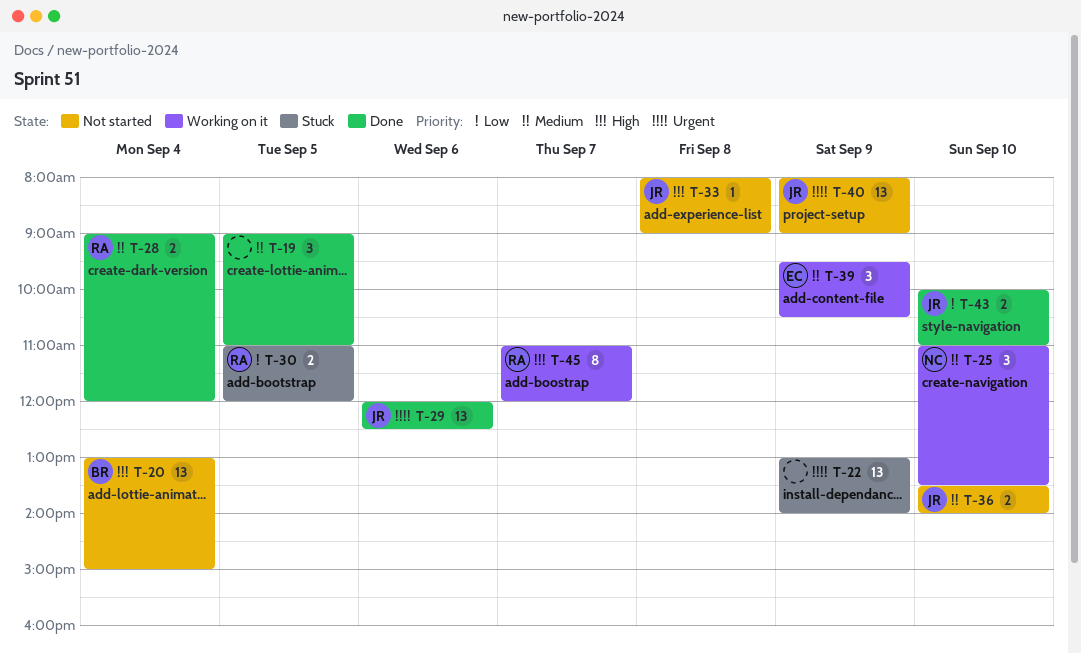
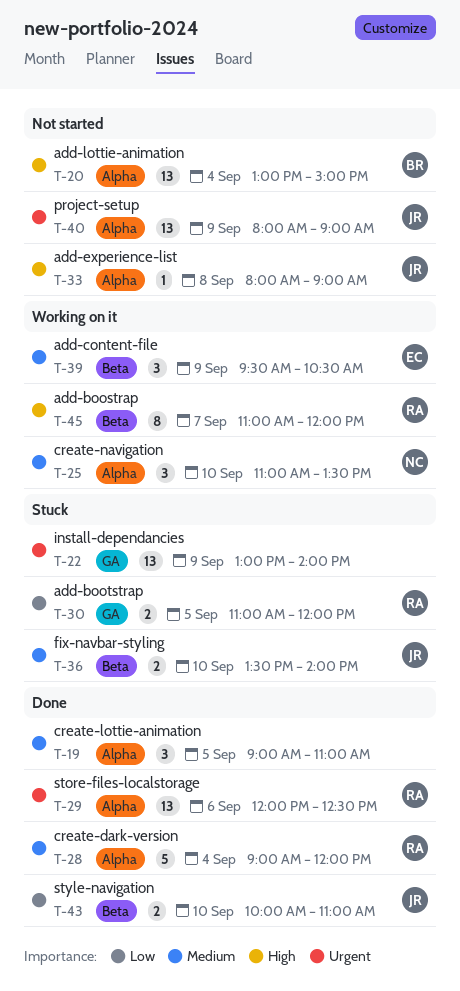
T-28, estimate: 2 -> 5
T-29, owner: JR -> RA
T-36, status: Not started -> Stuck

